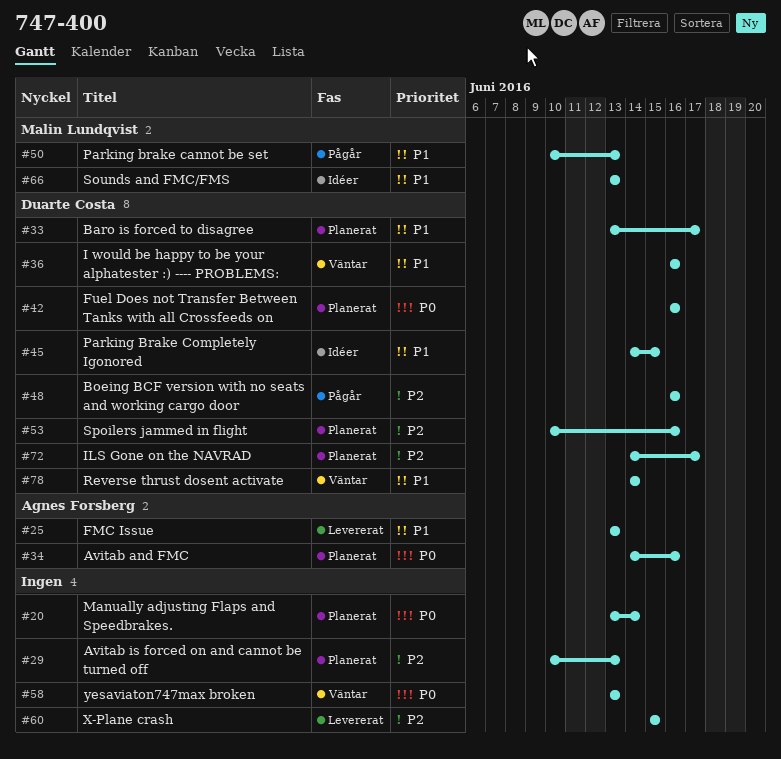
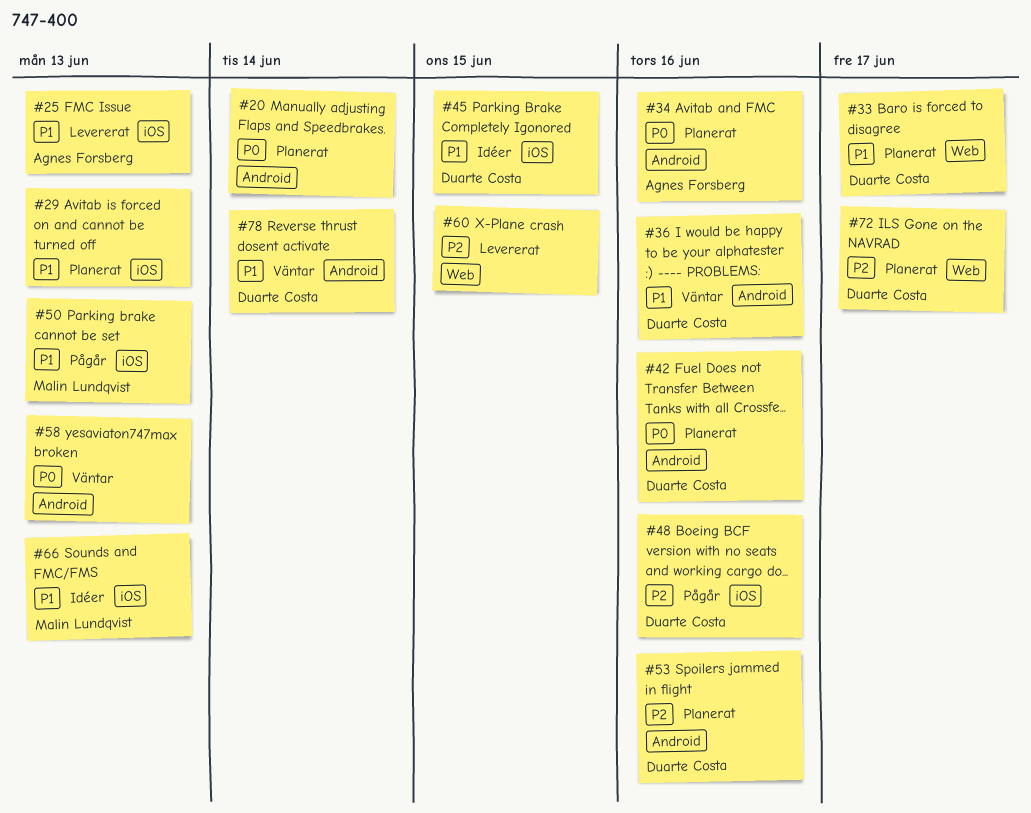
#29, priority: P2 -> P1

